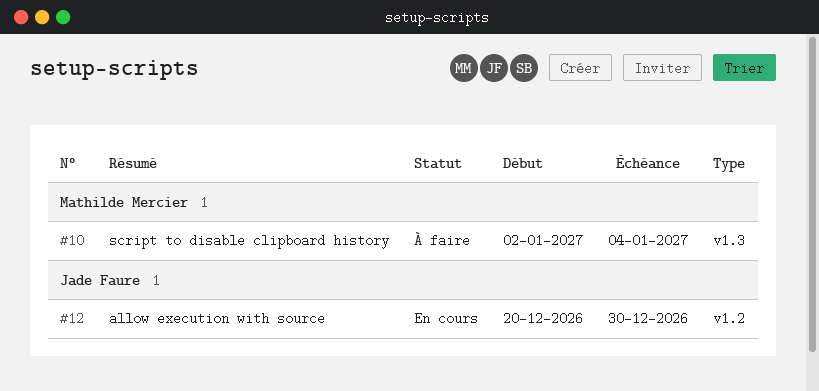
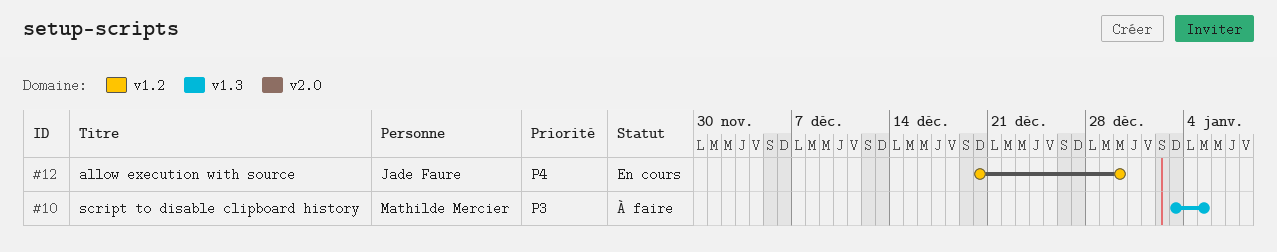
#10, start: Jan 2 -> Jan 3
#10, due: Jan 4 -> Jan 5

